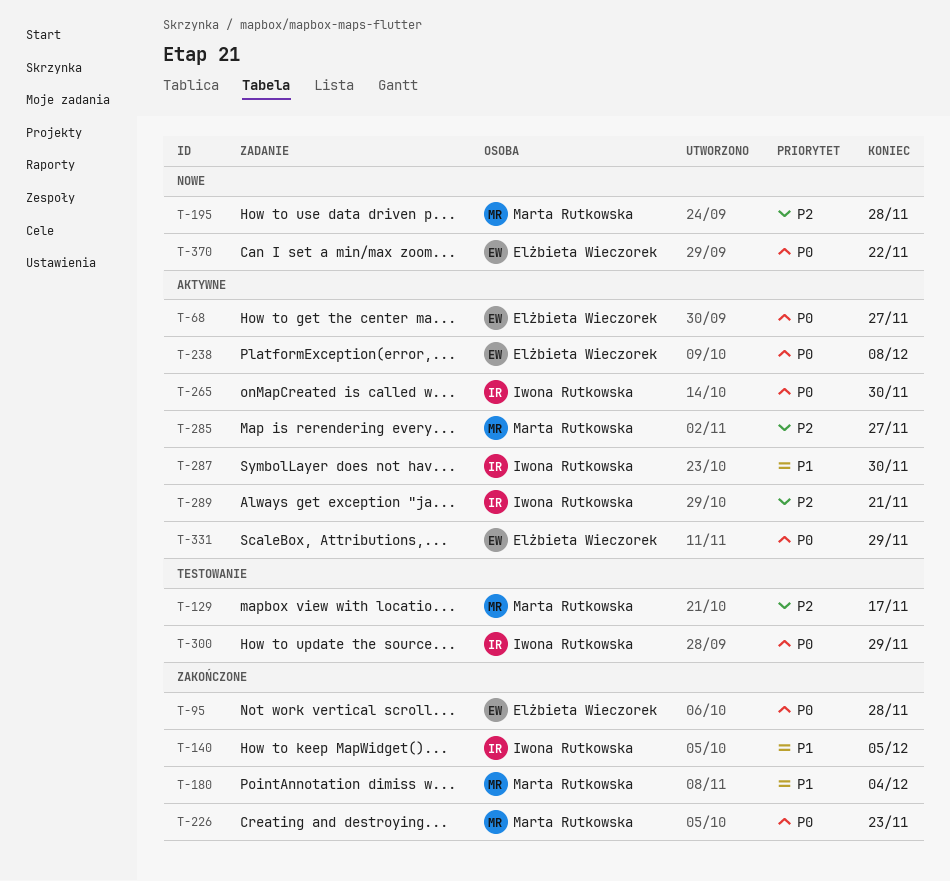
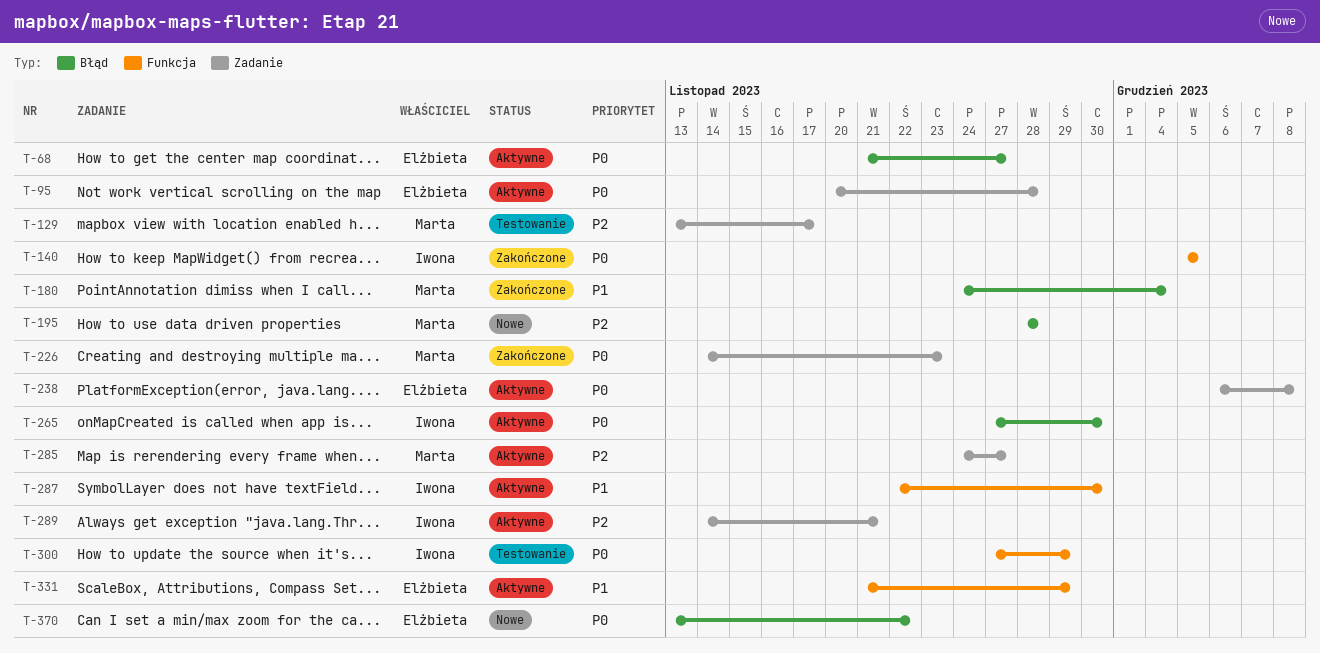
T-95, status: Zakończone -> Aktywne
T-140, priority: P1 -> P0
T-331, priority: P0 -> P1

